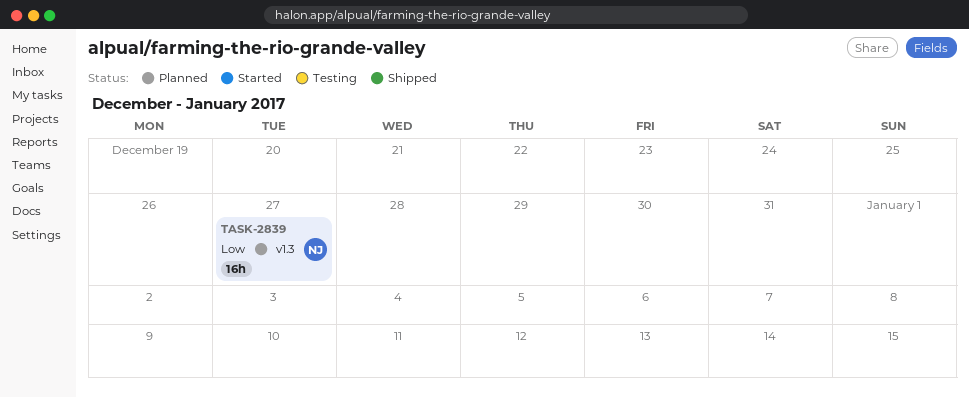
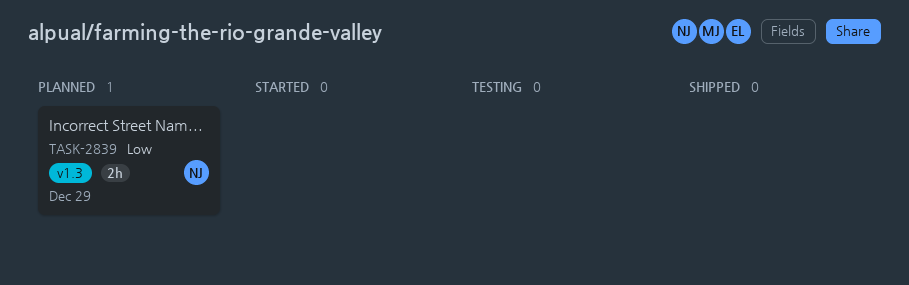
TASK-2839, estimate: 16h -> 2h
TASK-2839, due: Dec 27 -> Dec 29

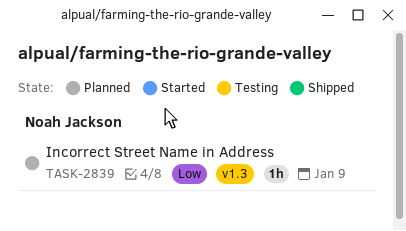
TASK-2839, estimate: 2h -> 1h
TASK-2839, due: Dec 29 -> Jan 9

